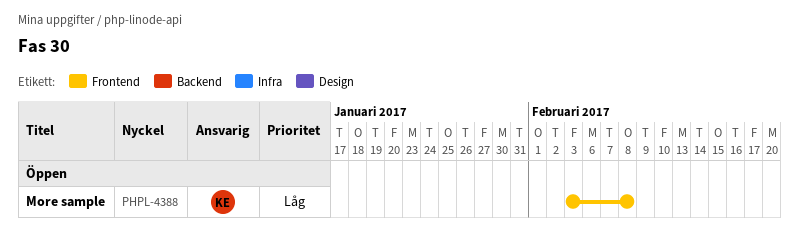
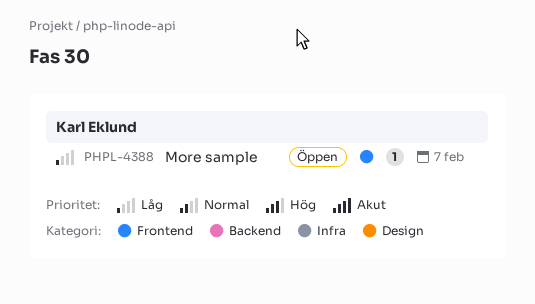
PHPL-4388, due: Feb 8 -> Feb 7

